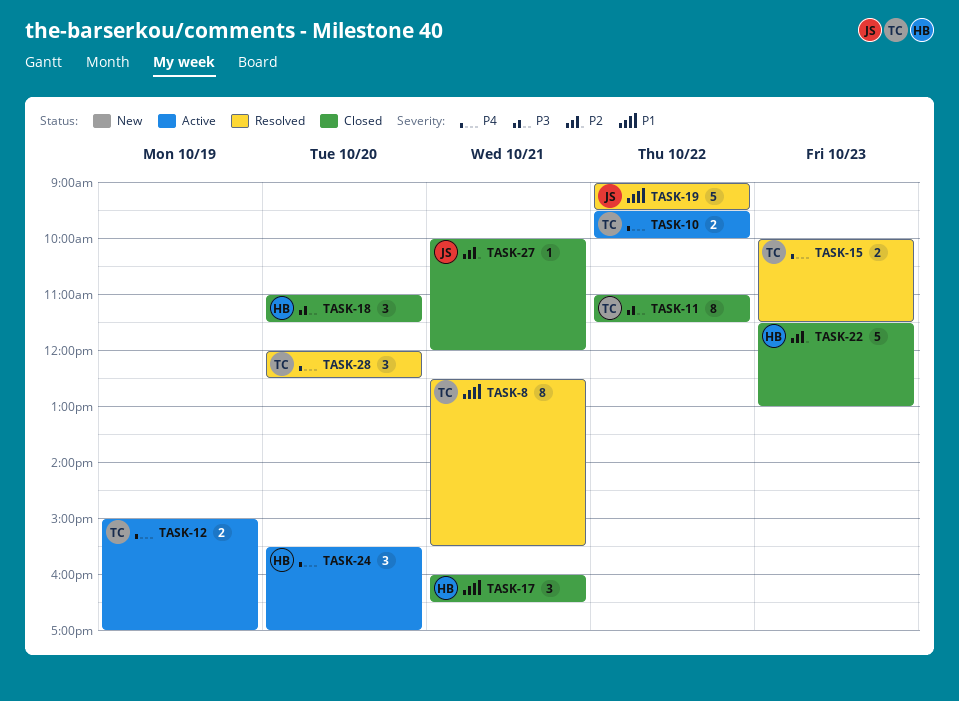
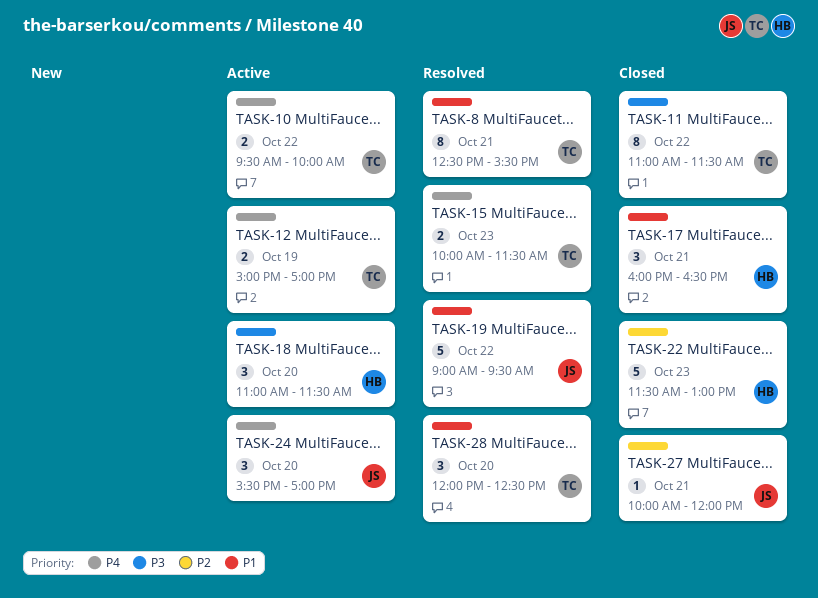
TASK-18, status: Closed -> Active
TASK-24, owner: HB -> JS
TASK-28, priority: P4 -> P1

